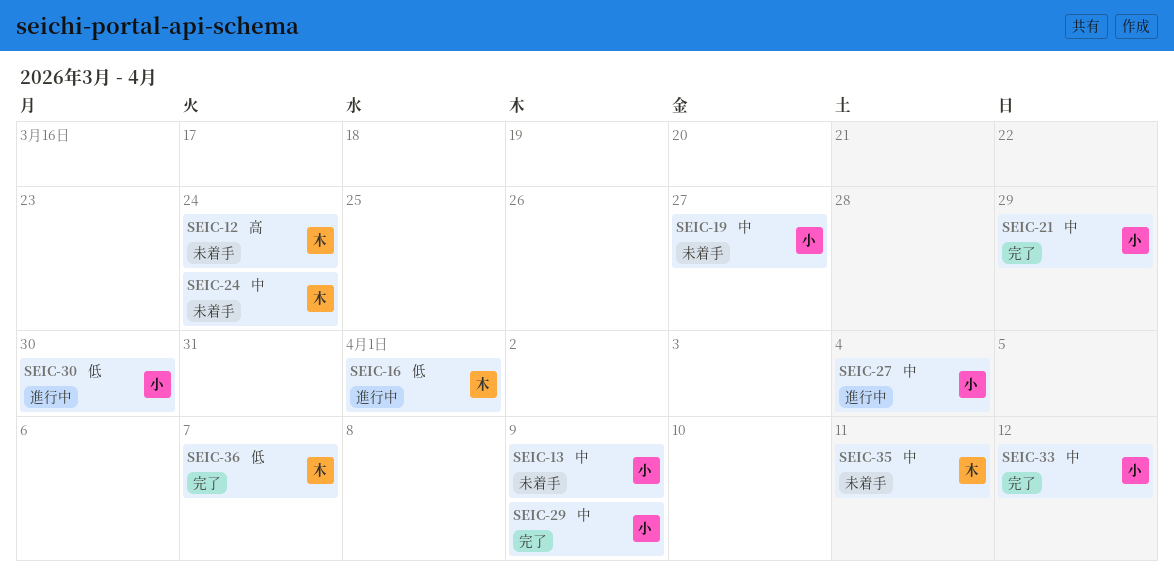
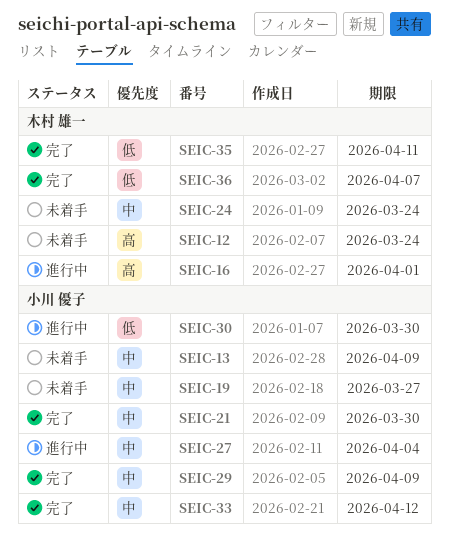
SEIC-16, priority: 低 -> 高
SEIC-21, due: Mar 29 -> Mar 30
SEIC-35, status: 未着手 -> 完了
SEIC-35, priority: 中 -> 低

